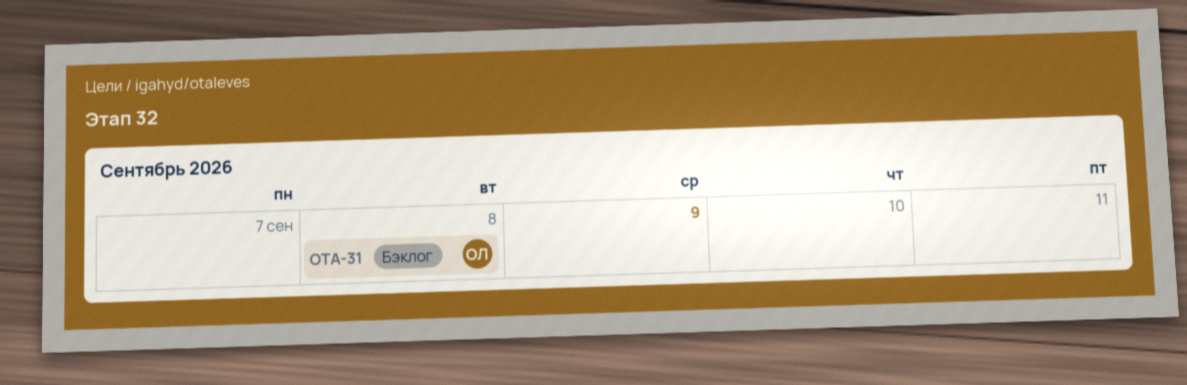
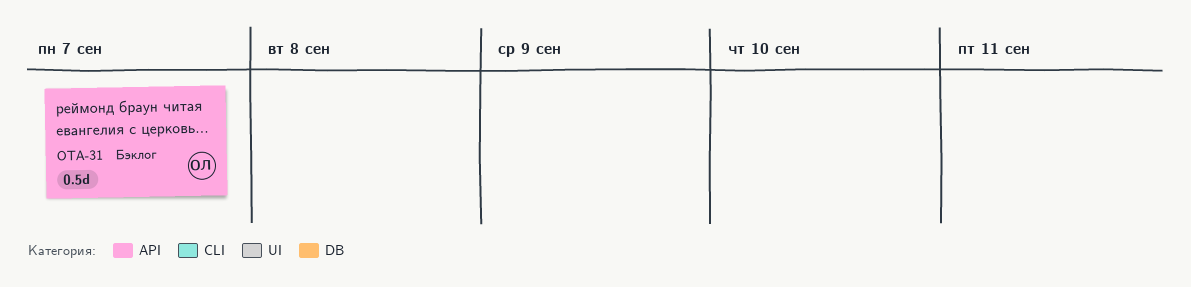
OTA-31, due: Sep 8 -> Sep 7

